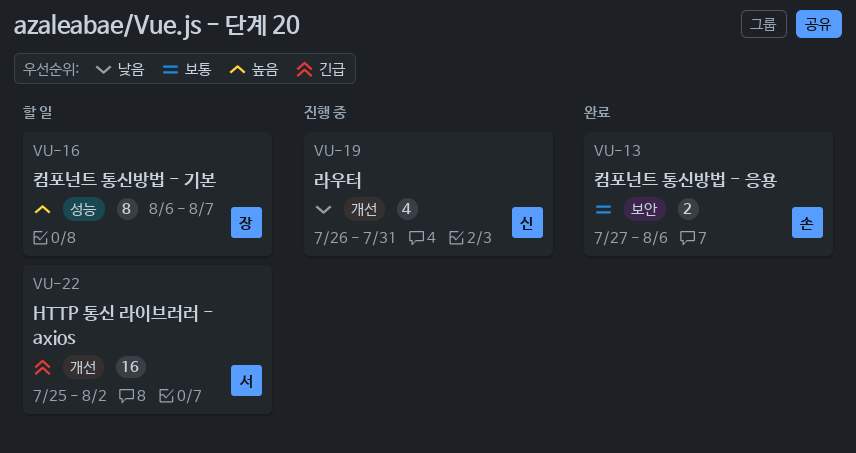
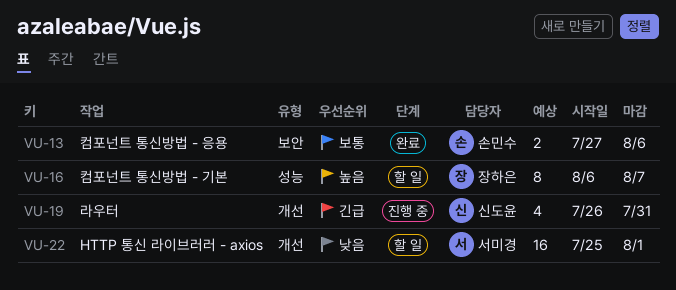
VU-19, priority: 낮음 -> 긴급
VU-22, priority: 긴급 -> 낮음
VU-22, due: Aug 2 -> Aug 1

